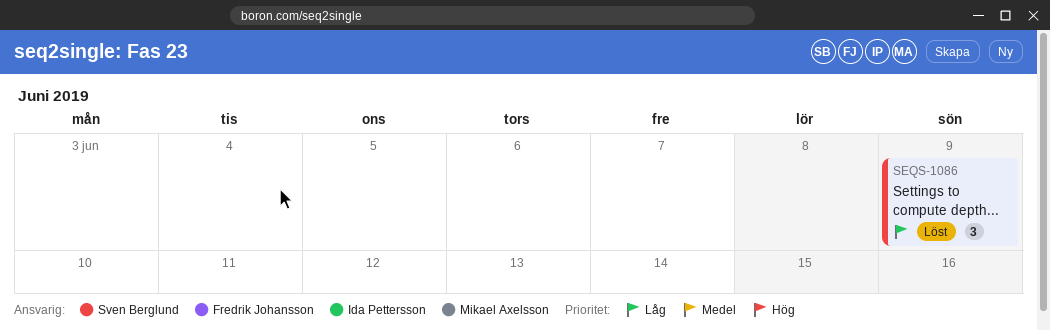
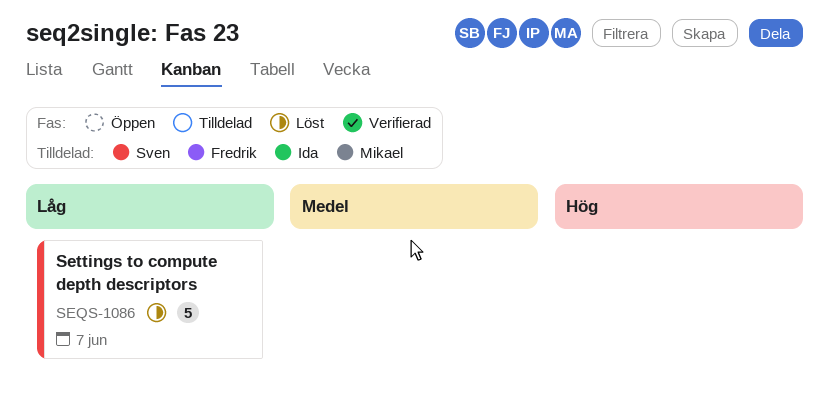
SEQS-1086, estimate: 3 -> 5
SEQS-1086, due: Jun 9 -> Jun 7

